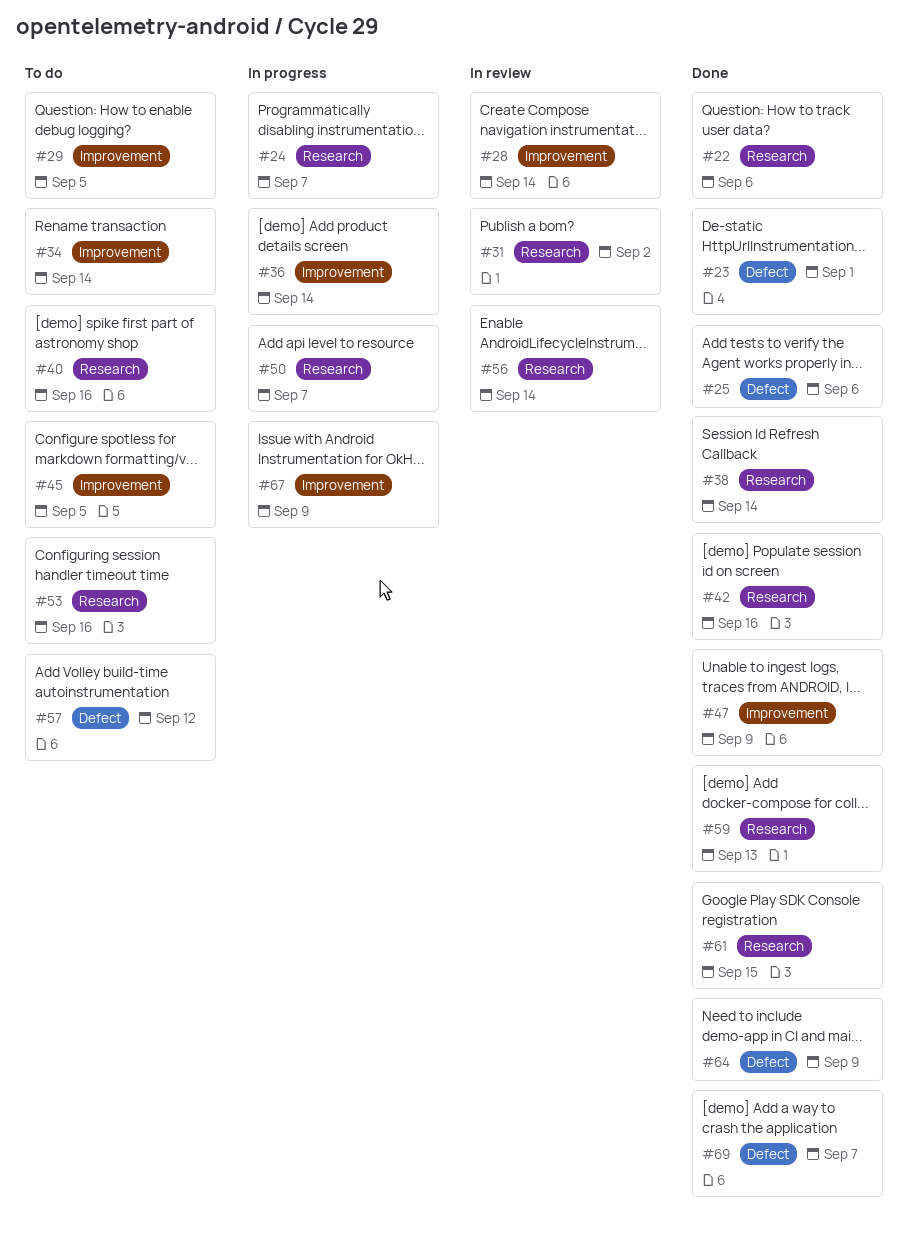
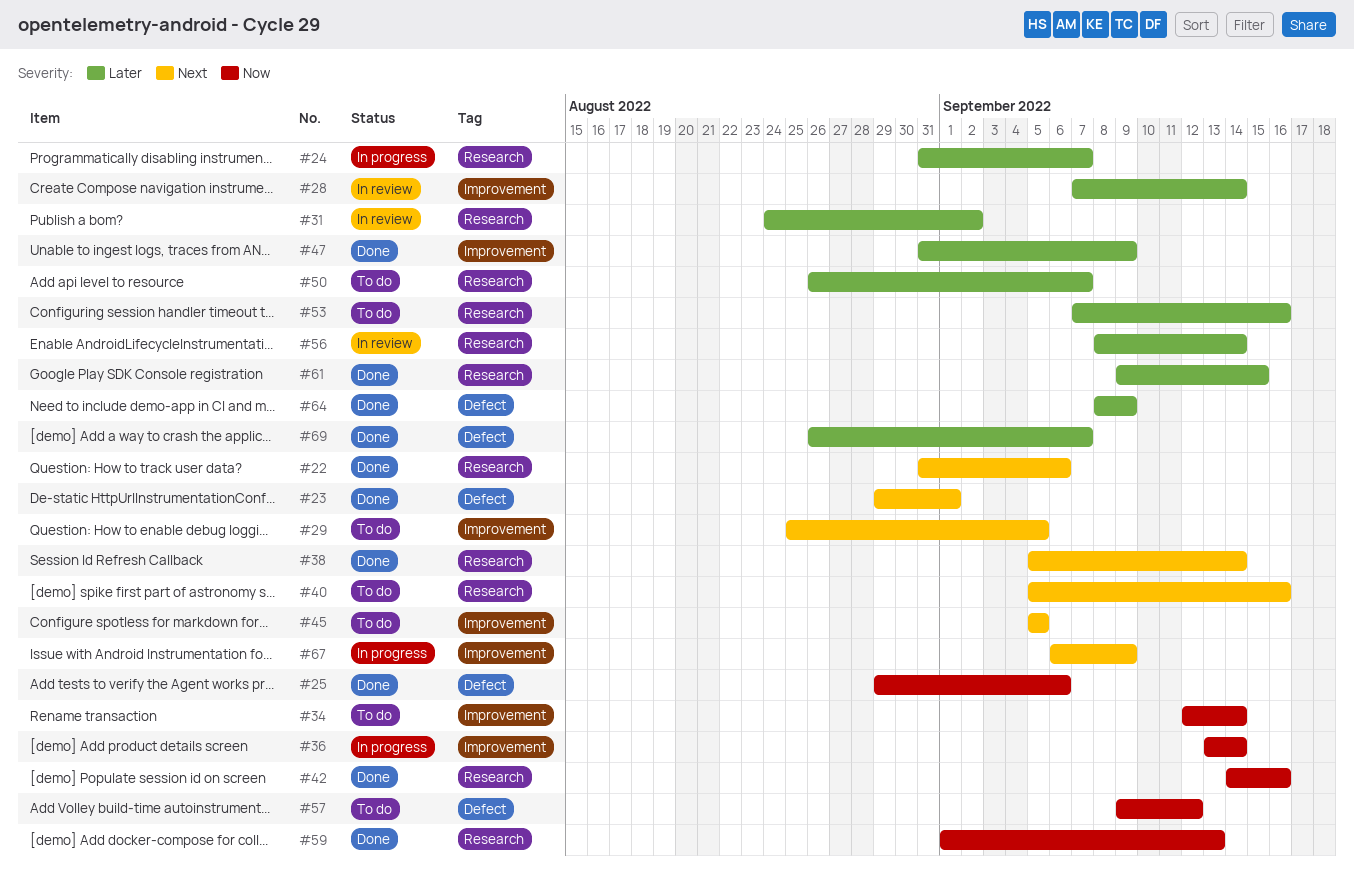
#50, status: In progress -> To do

